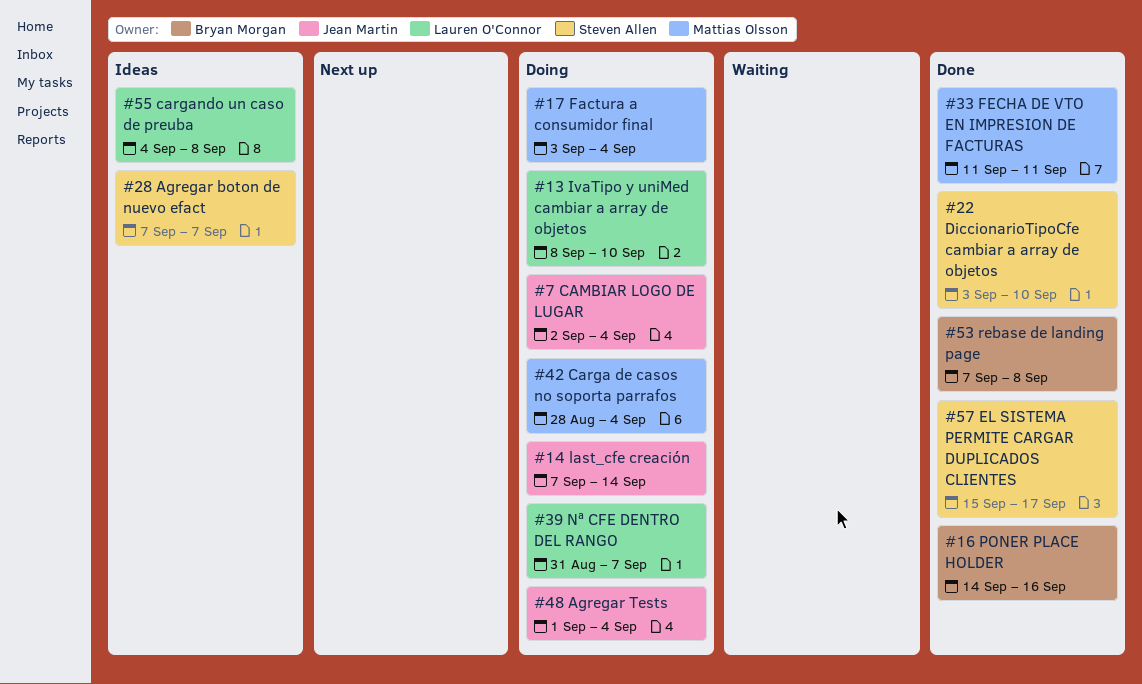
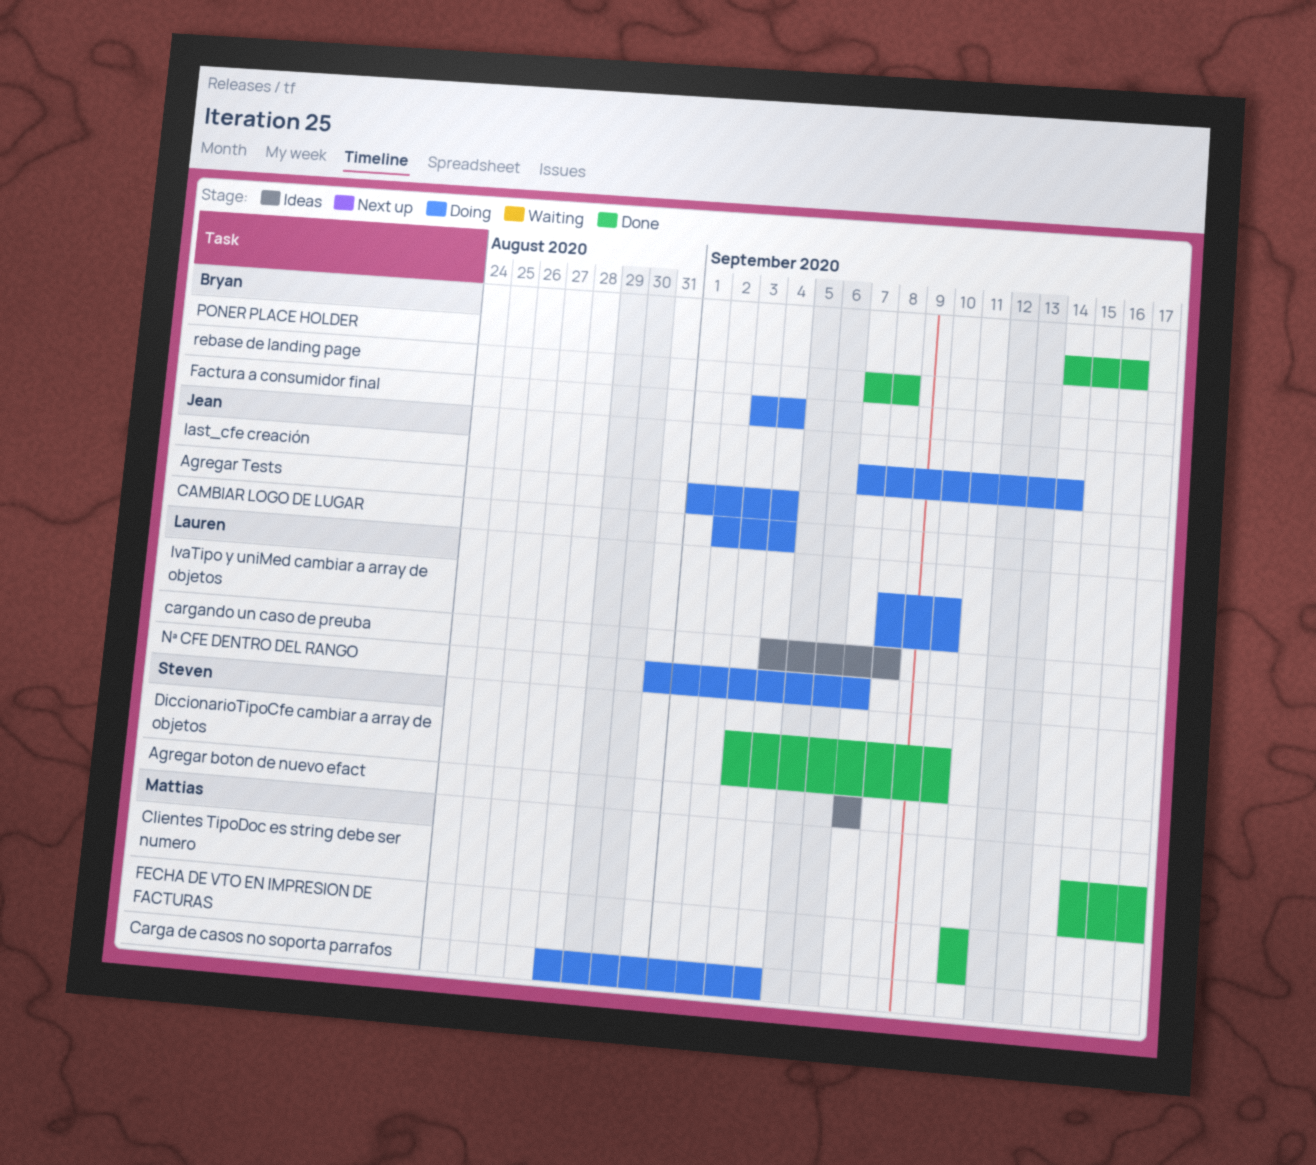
Clientes TipoDoc es string debe ser numero: none -> present
EL SISTEMA PERMITE CARGAR DUPLICADOS CLIENTES: present -> none
Factura a consumidor final, owner: Mattias Olsson -> Bryan Morgan

